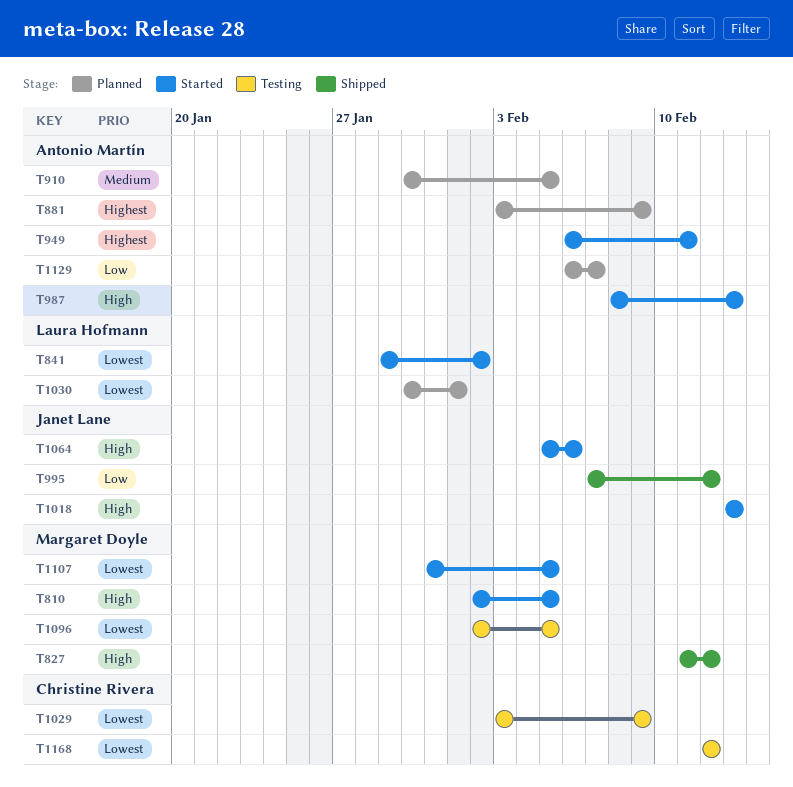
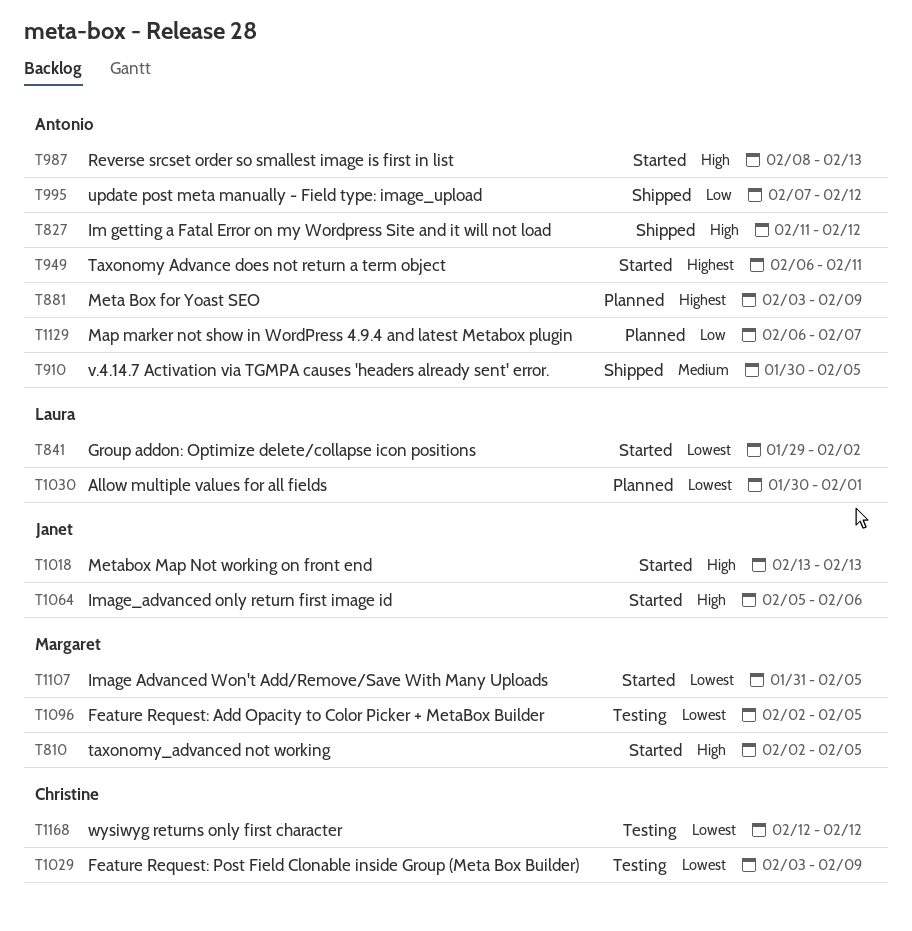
T827, owner: Margaret Doyle -> Antonio Martín
T910, status: Planned -> Shipped
T995, owner: Janet Lane -> Antonio Martín

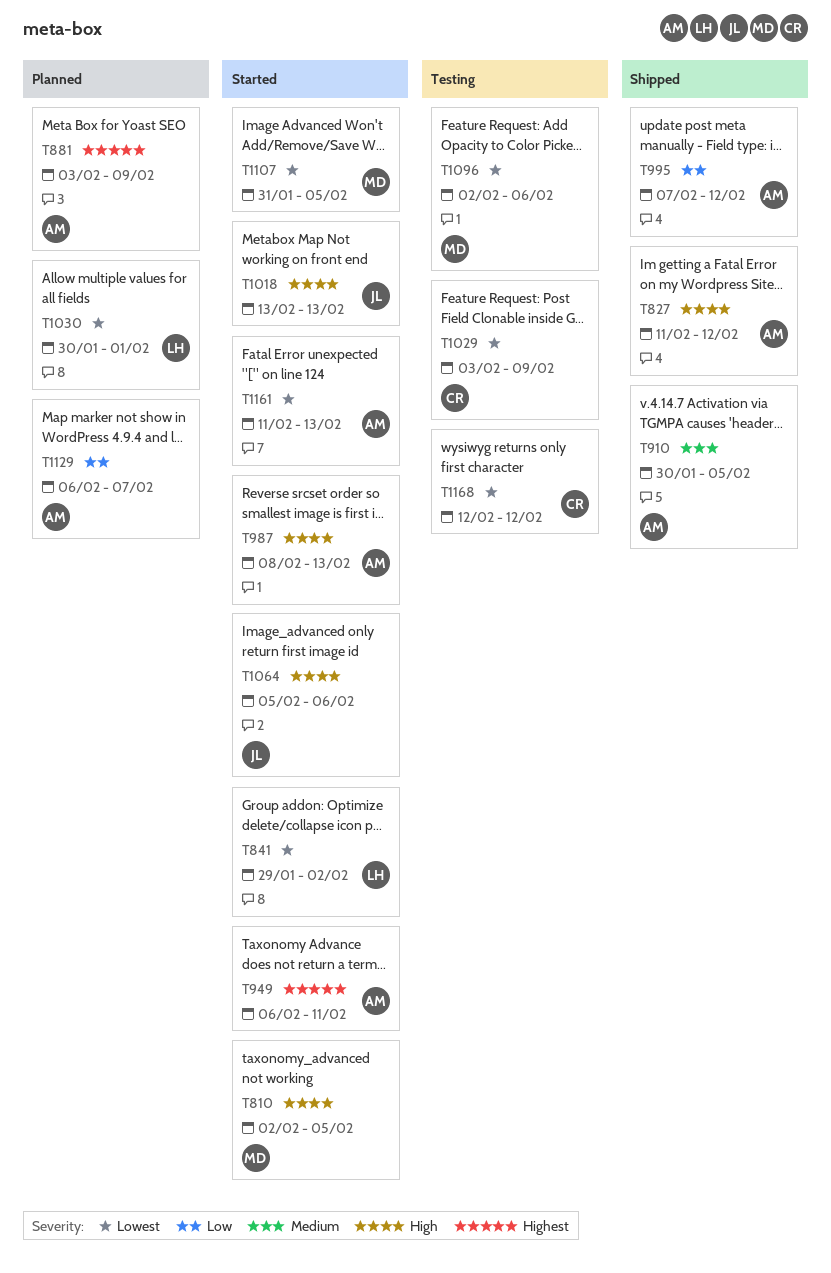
T1096, due: Feb 5 -> Feb 6
T1161: none -> present

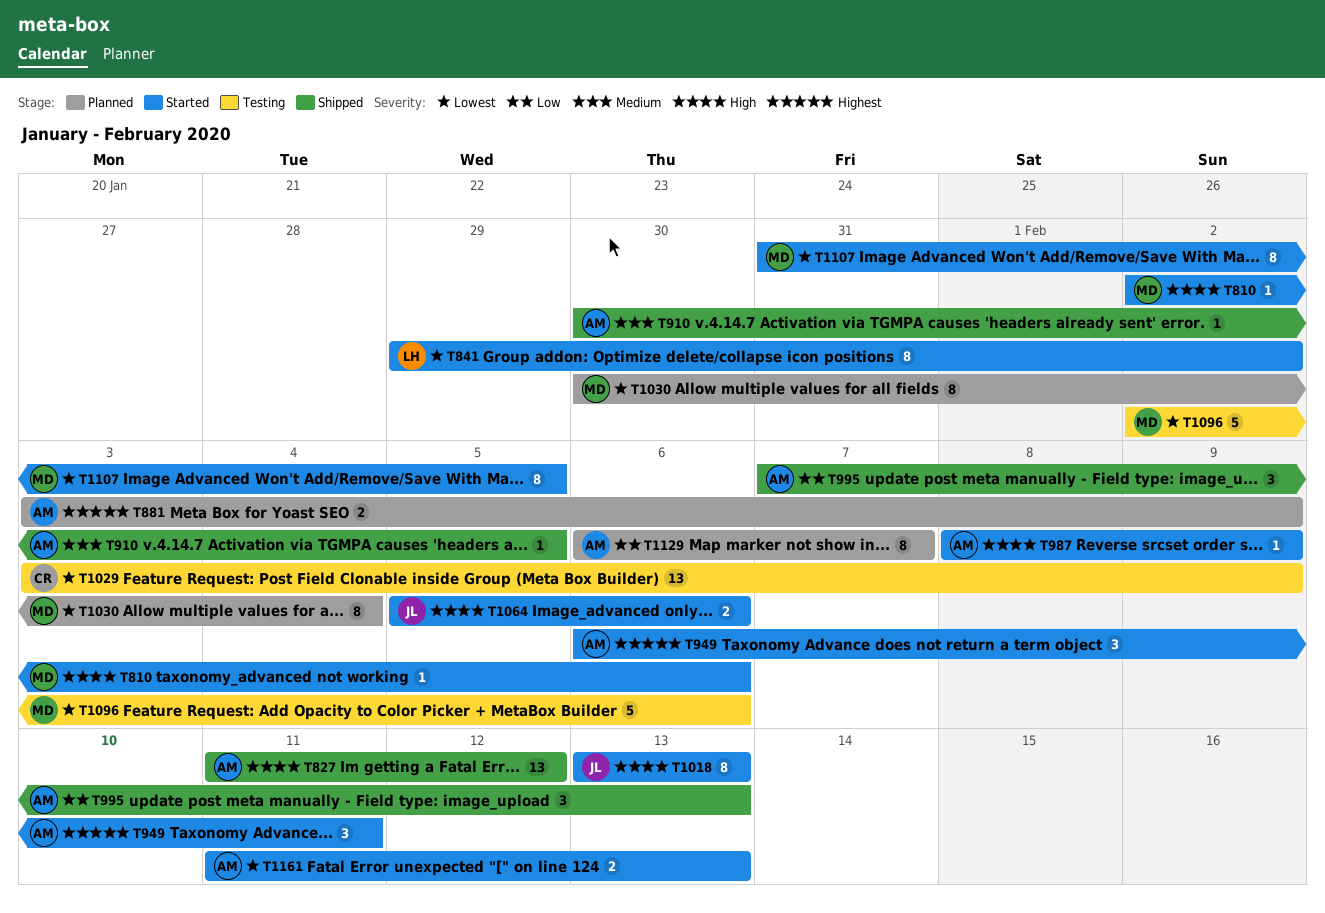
T810, due: Feb 5 -> Feb 6
T987, due: Feb 13 -> Feb 9
T995, due: Feb 12 -> Feb 13
T1030, owner: LH -> MD
T1030, due: Feb 1 -> Feb 4
T1168: present -> none

